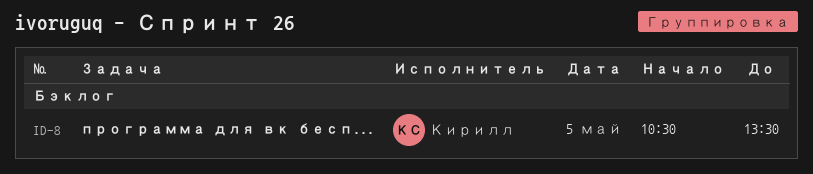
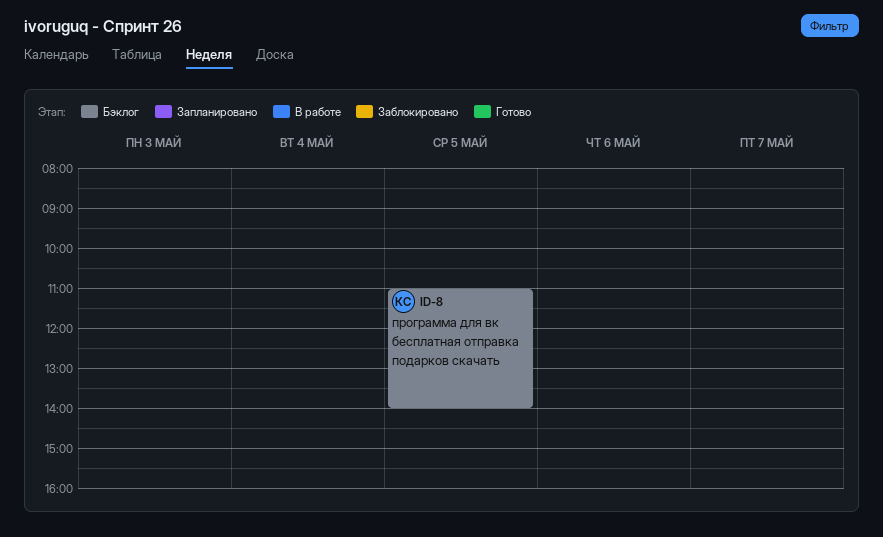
ID-8, begins: 10:30 -> 11:00
ID-8, ends: 13:30 -> 14:00

